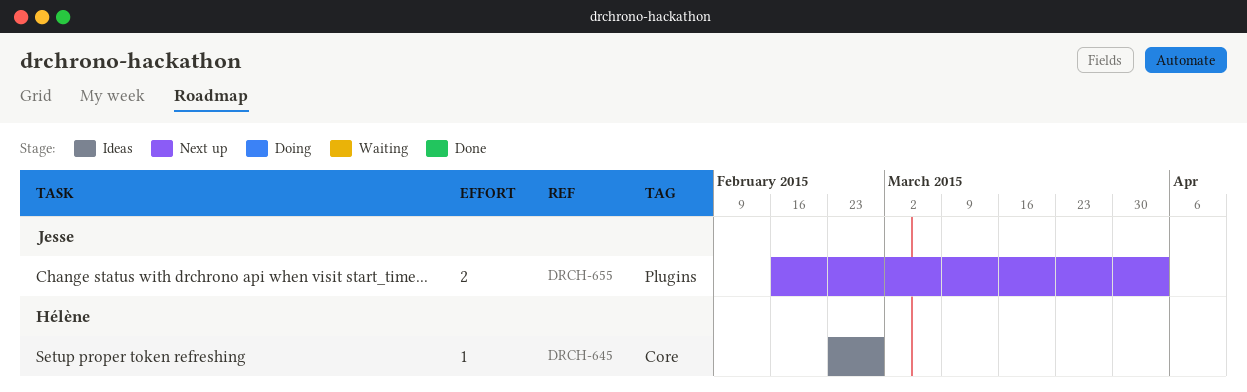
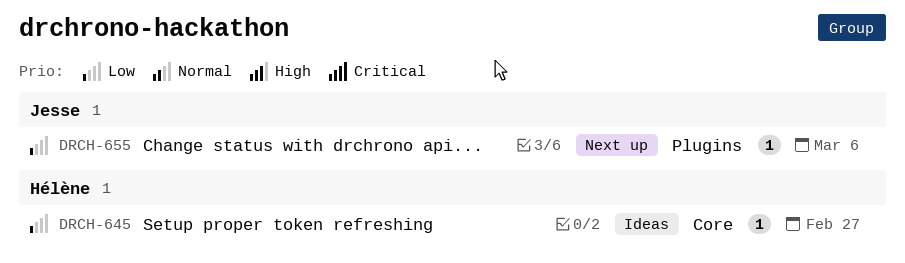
DRCH-655, estimate: 2 -> 1
DRCH-655, due: Apr 3 -> Mar 6

